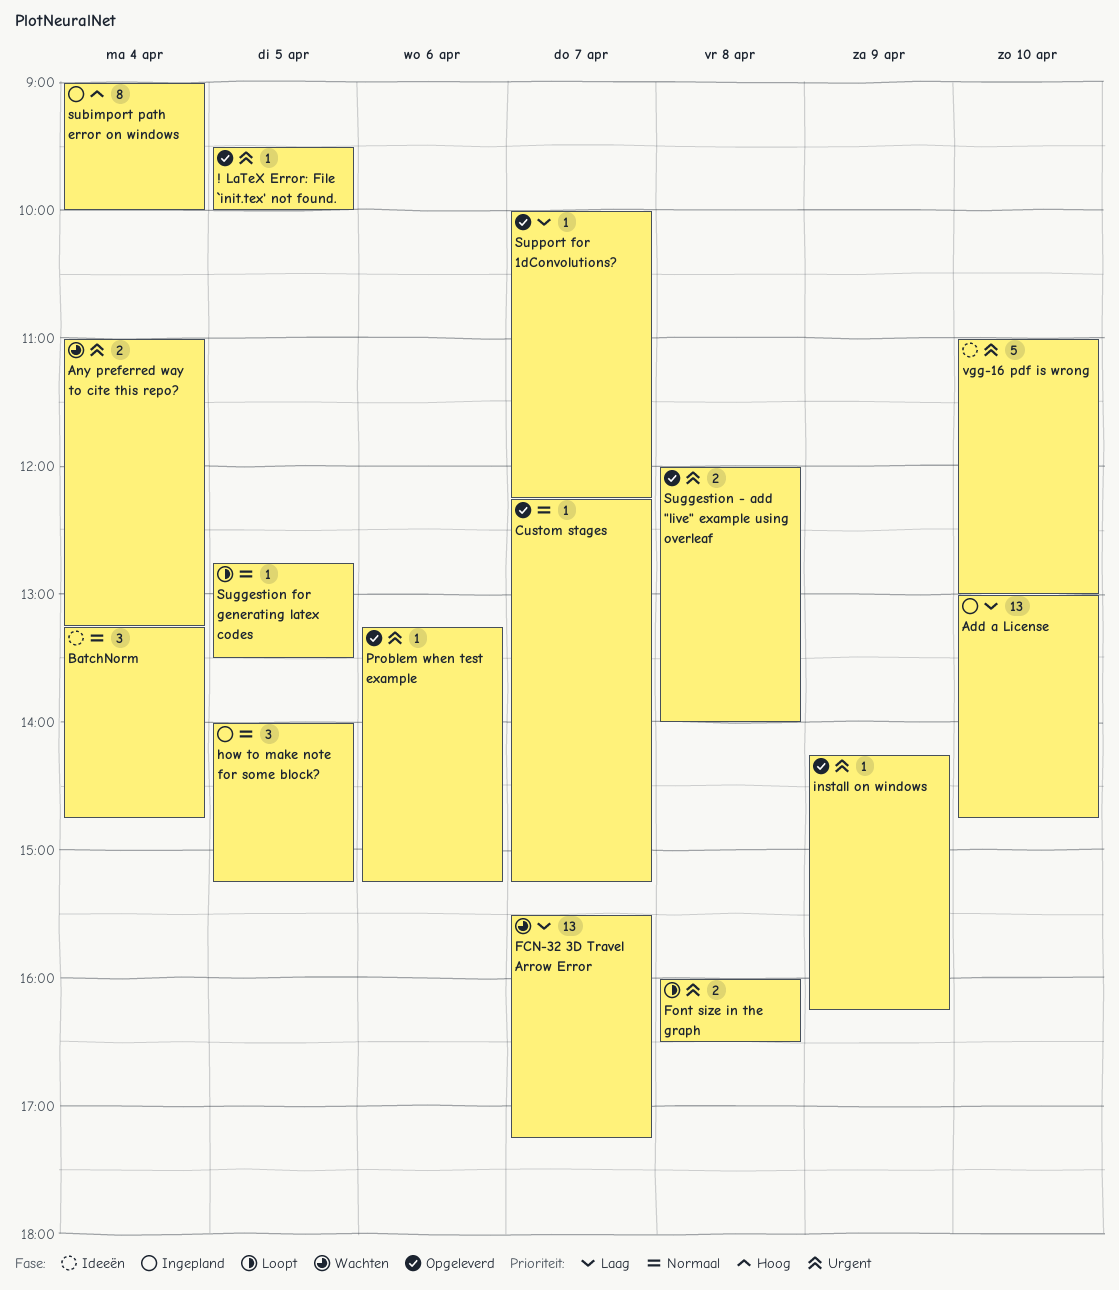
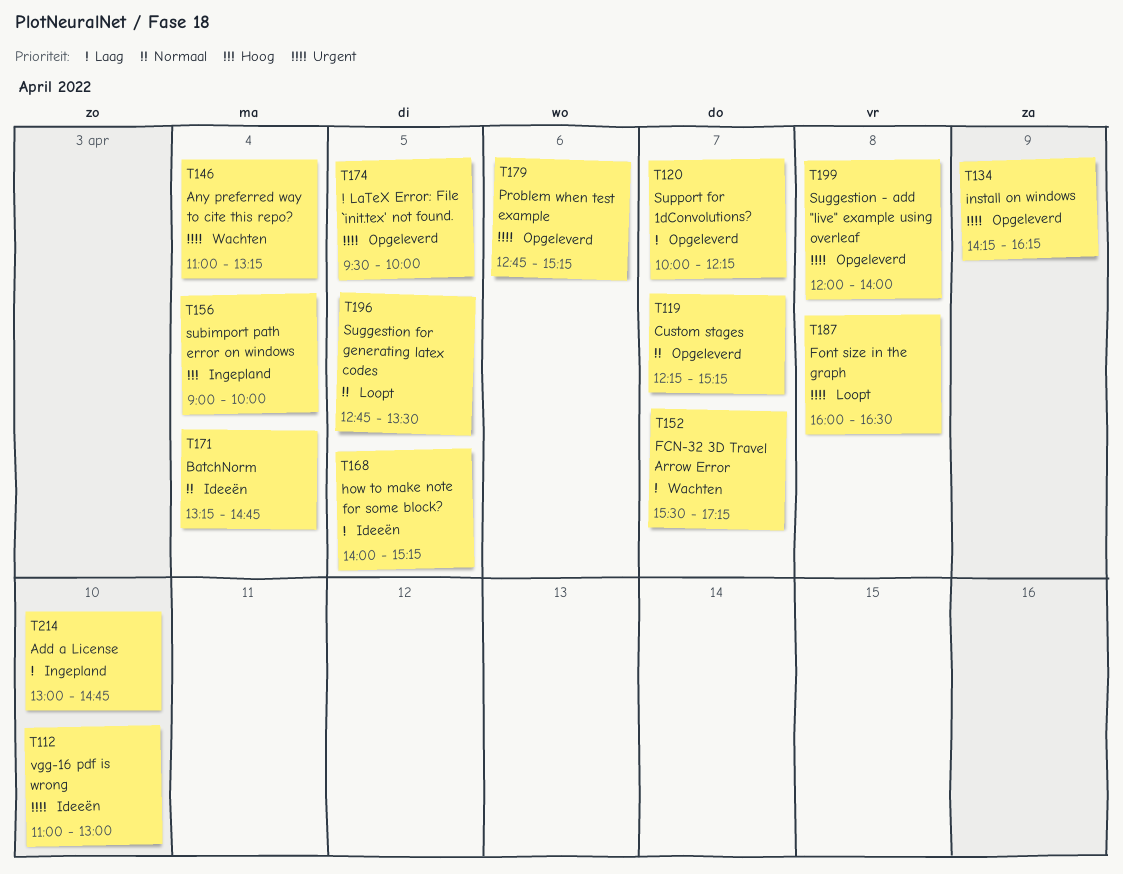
how to make note for some block?, status: Ingepland -> Ideeën
how to make note for some block?, priority: Normaal -> Laag
Problem when test example, begins: 13:15 -> 12:45

